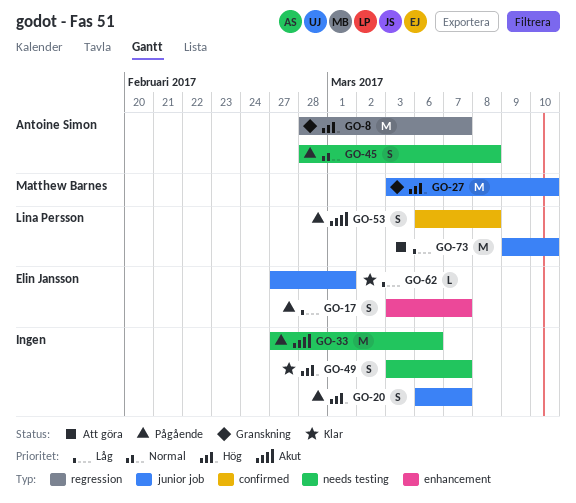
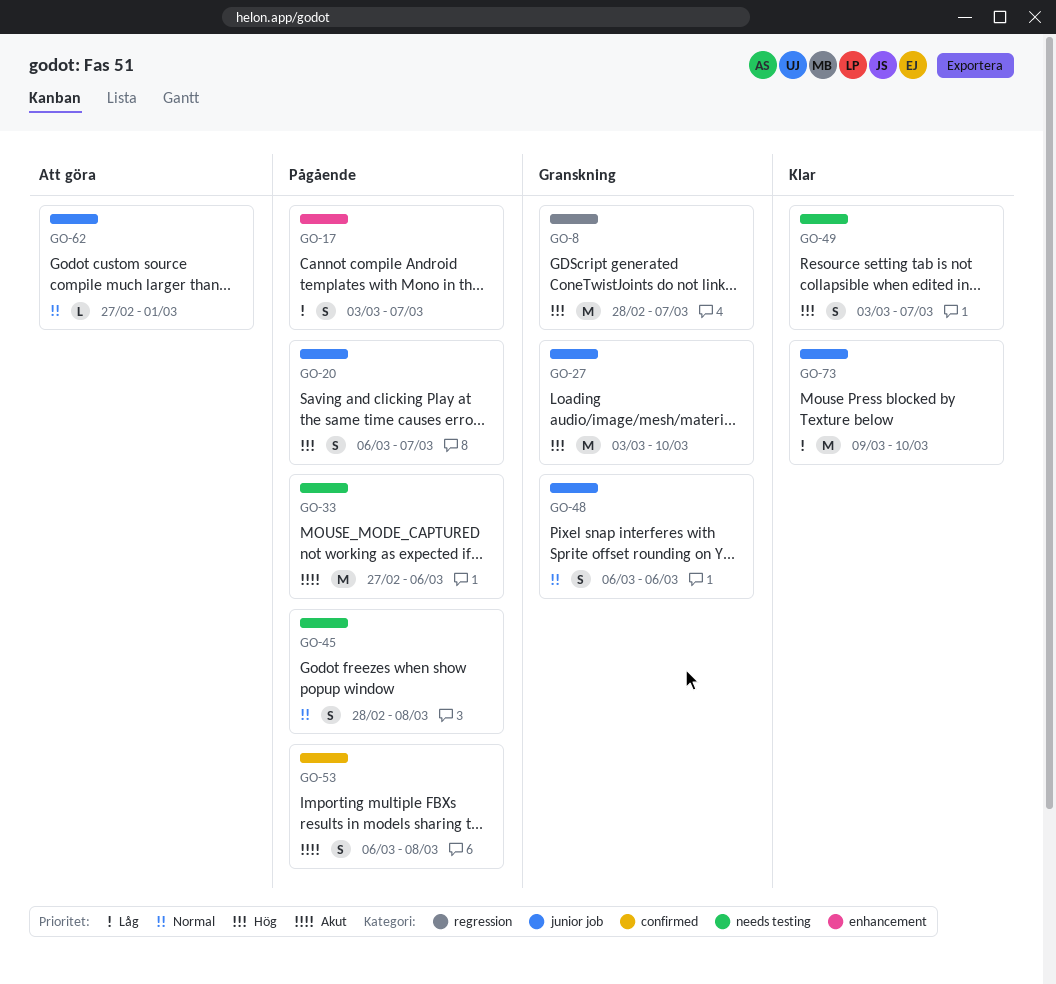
GO-48: none -> present
GO-62, status: Klar -> Att göra
GO-62, priority: Låg -> Normal
GO-73, status: Att göra -> Klar

